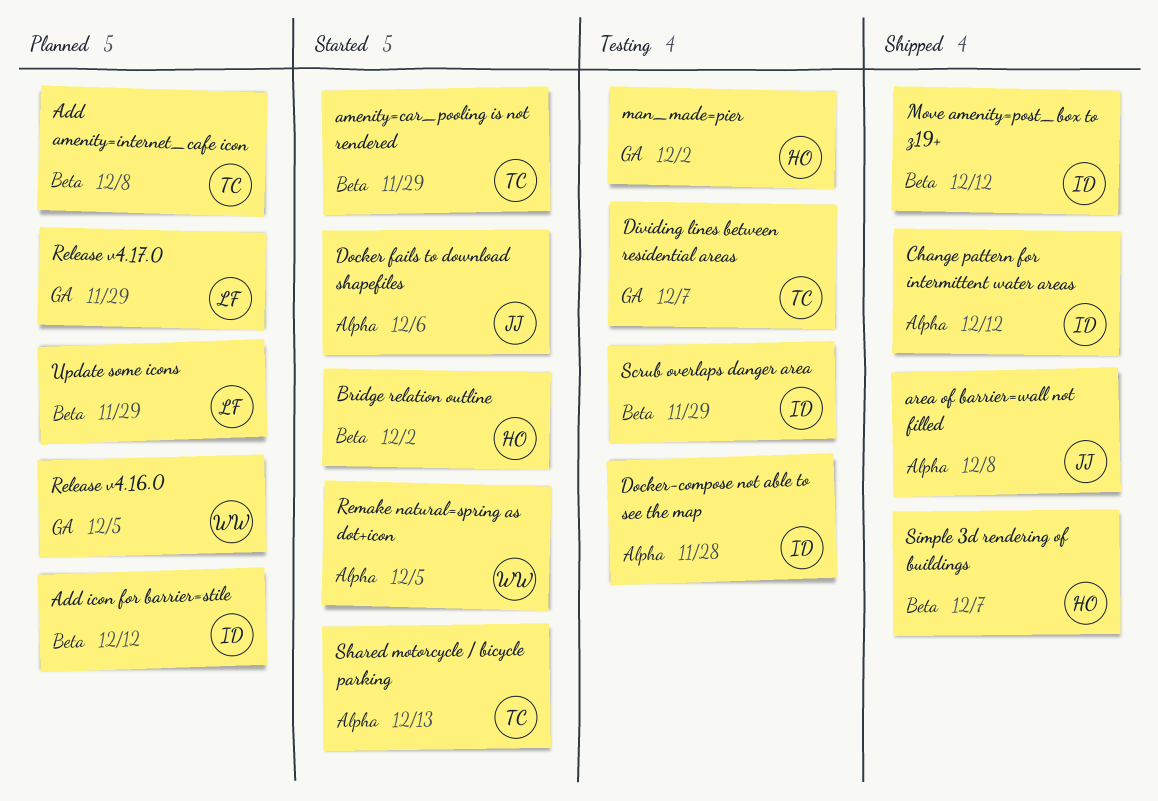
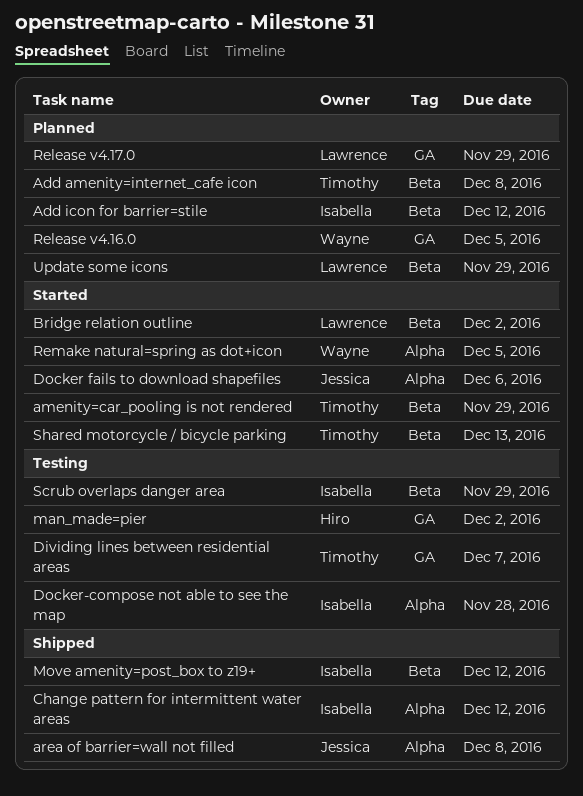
Bridge relation outline, owner: Hiro -> Lawrence
Shared motorcycle / bicycle parking, label: Alpha -> Beta
Simple 3d rendering of buildings: present -> none

